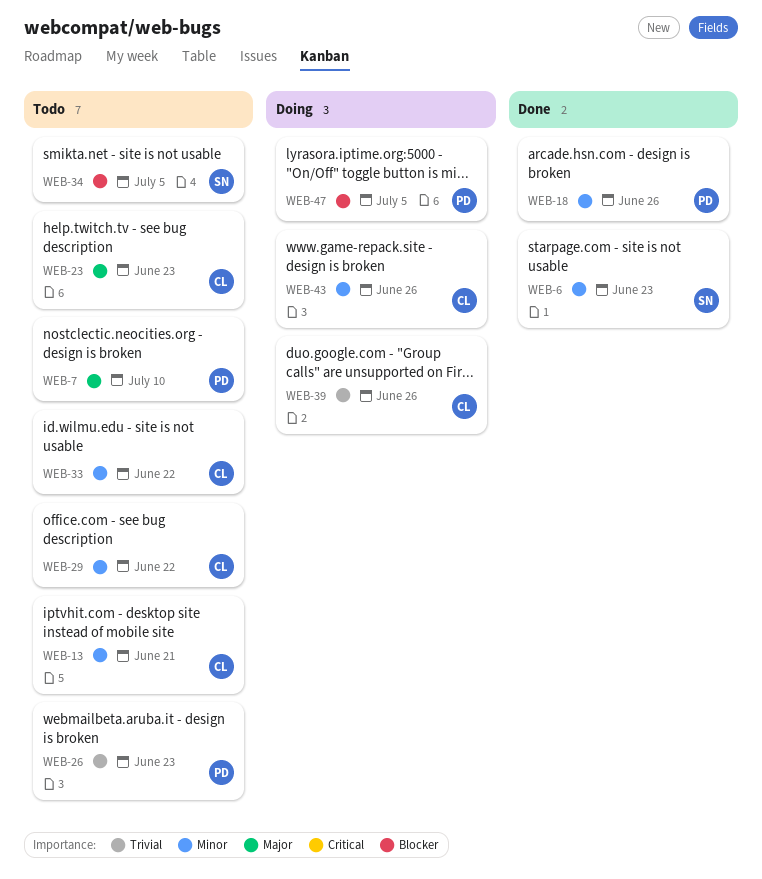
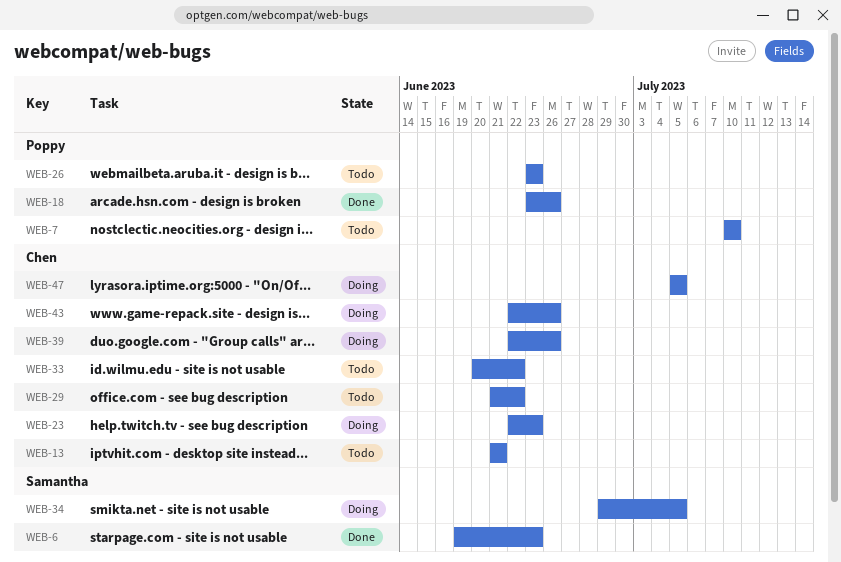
WEB-23, status: Todo -> Doing
WEB-34, status: Todo -> Doing
WEB-47, owner: Poppy -> Chen

